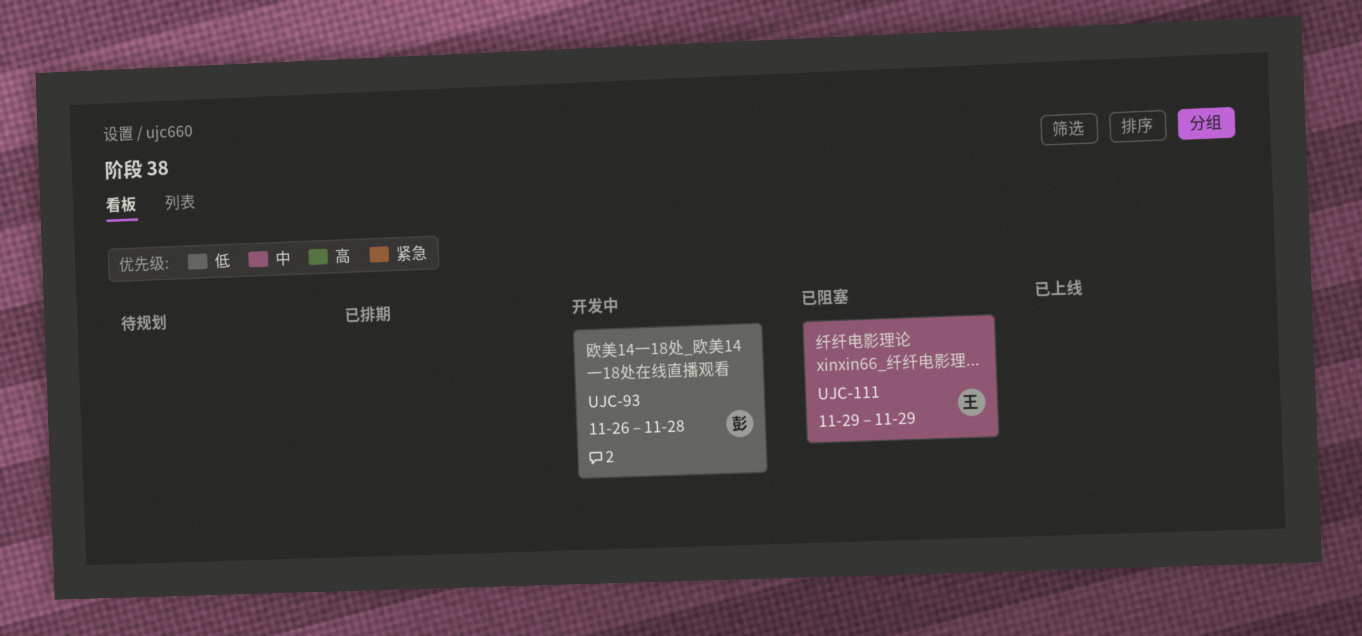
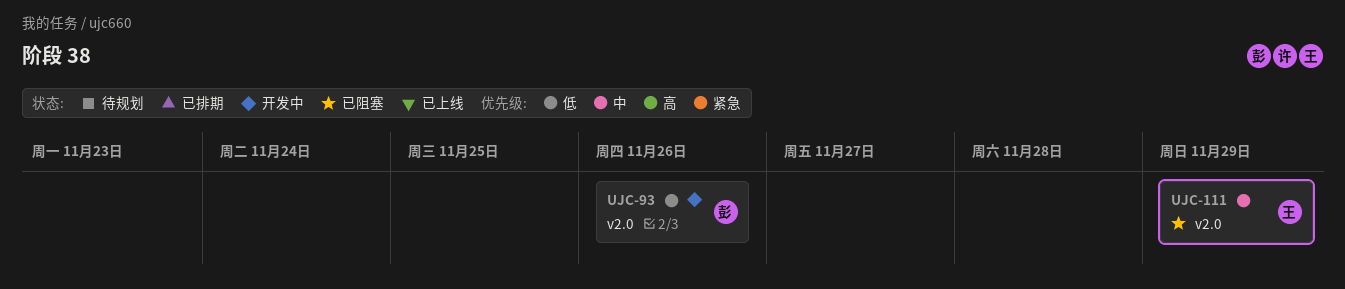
UJC-93, due: Nov 28 -> Nov 26

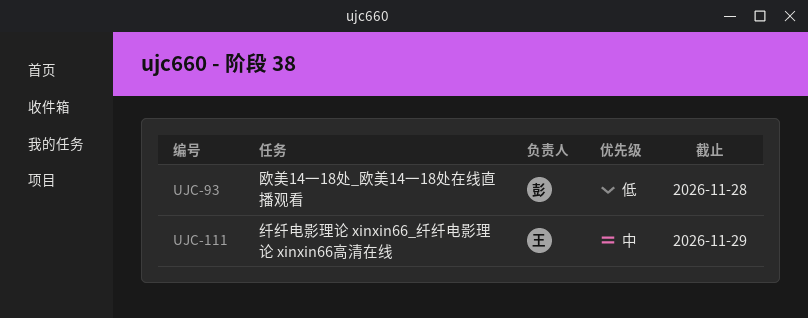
UJC-93, due: Nov 26 -> Nov 28

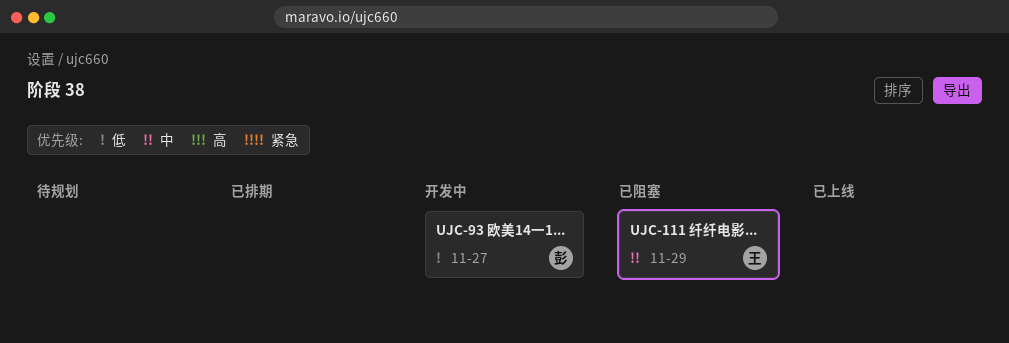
UJC-93, due: Nov 28 -> Nov 27

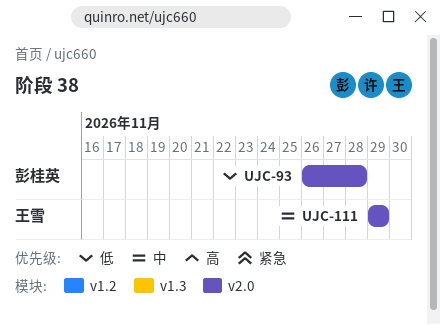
UJC-93, due: Nov 27 -> Nov 28

